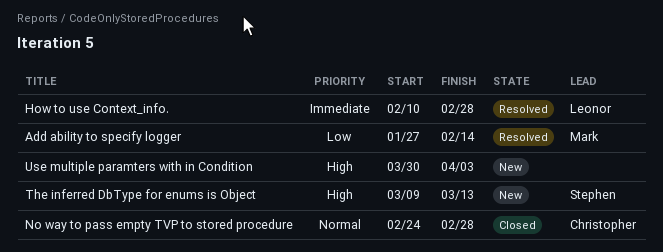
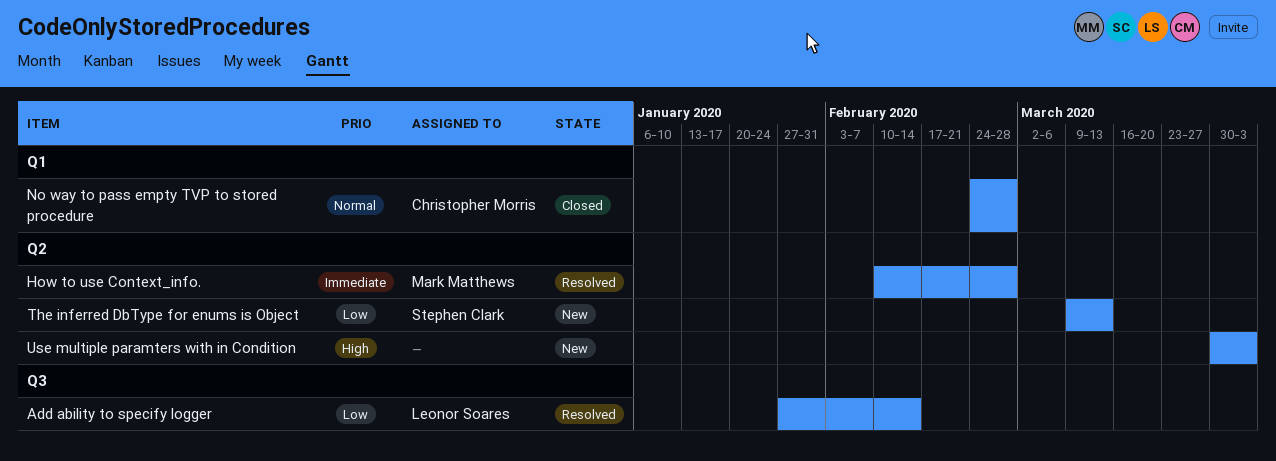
Add ability to specify logger, owner: Mark Matthews -> Leonor Soares
How to use Context_info., owner: Leonor Soares -> Mark Matthews
The inferred DbType for enums is Object, priority: High -> Low

